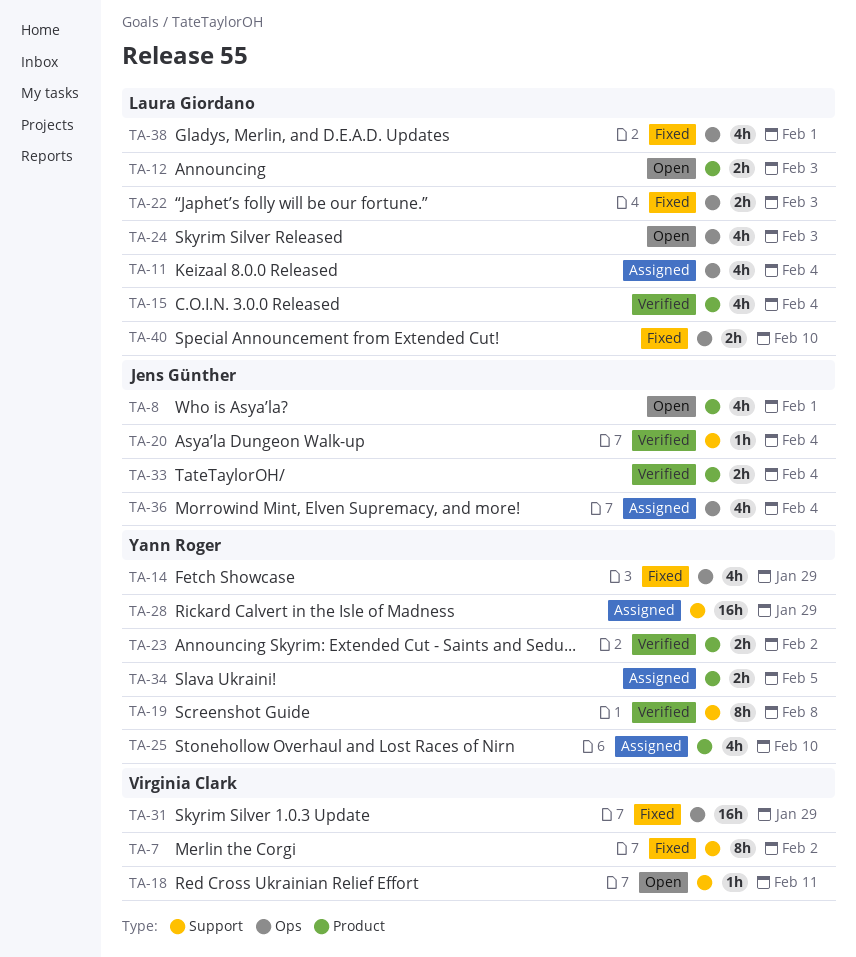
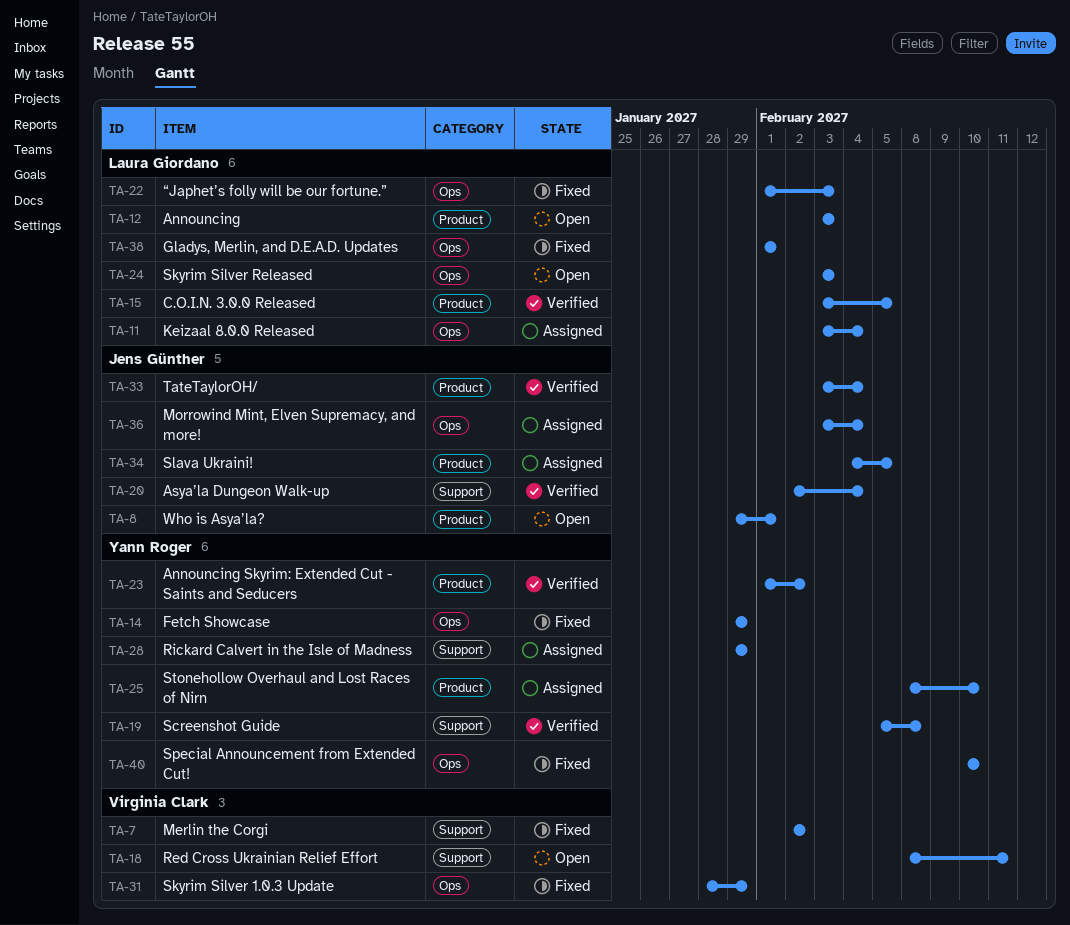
TA-15, due: Feb 4 -> Feb 5
TA-34, owner: Yann Roger -> Jens Günther
TA-40, owner: Laura Giordano -> Yann Roger

